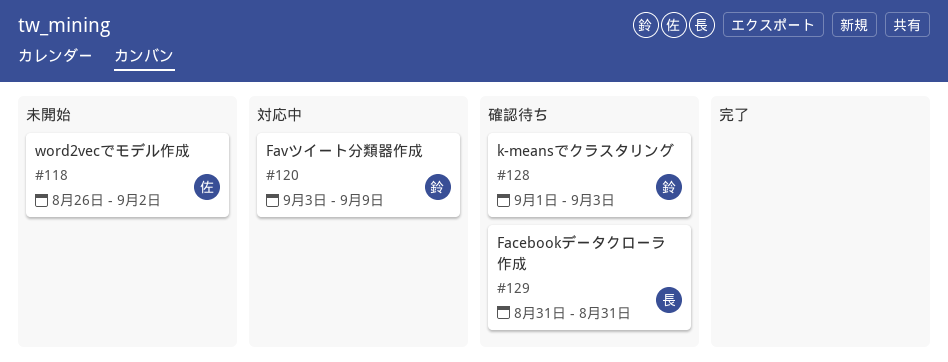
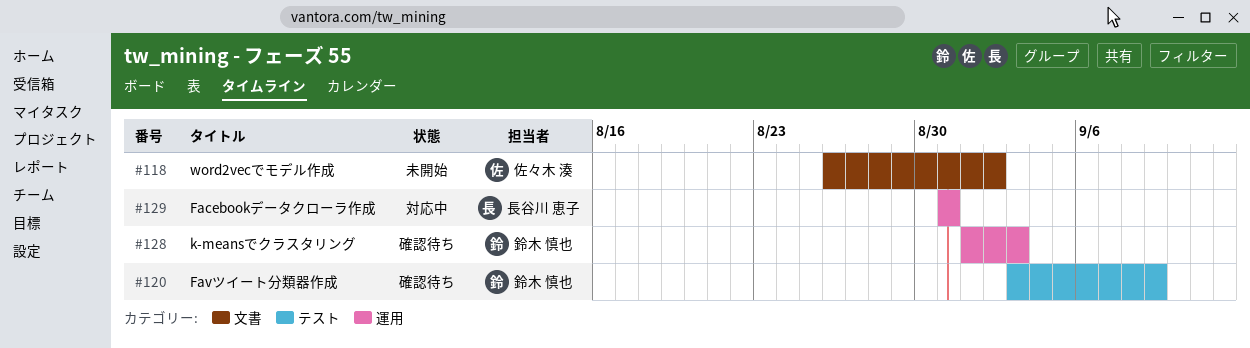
#120, status: 対応中 -> 確認待ち
#129, status: 確認待ち -> 対応中

